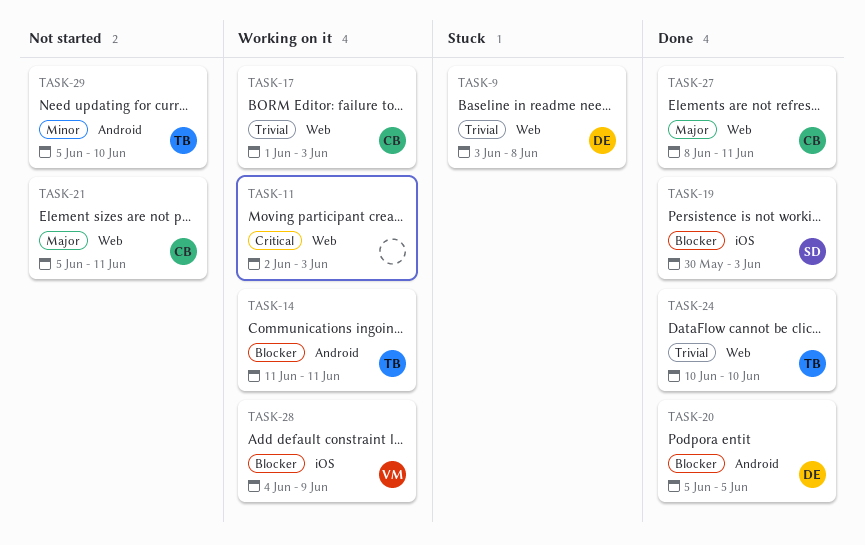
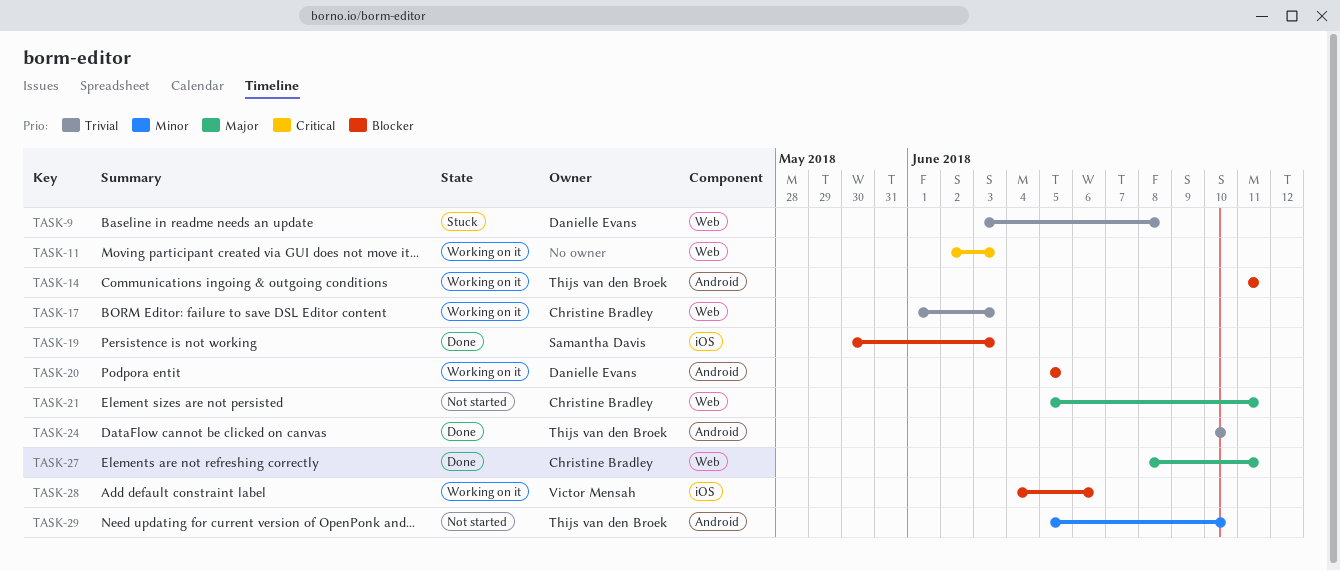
TASK-20, status: Done -> Working on it
TASK-24, label: Web -> Android
TASK-28, due: Jun 9 -> Jun 6

